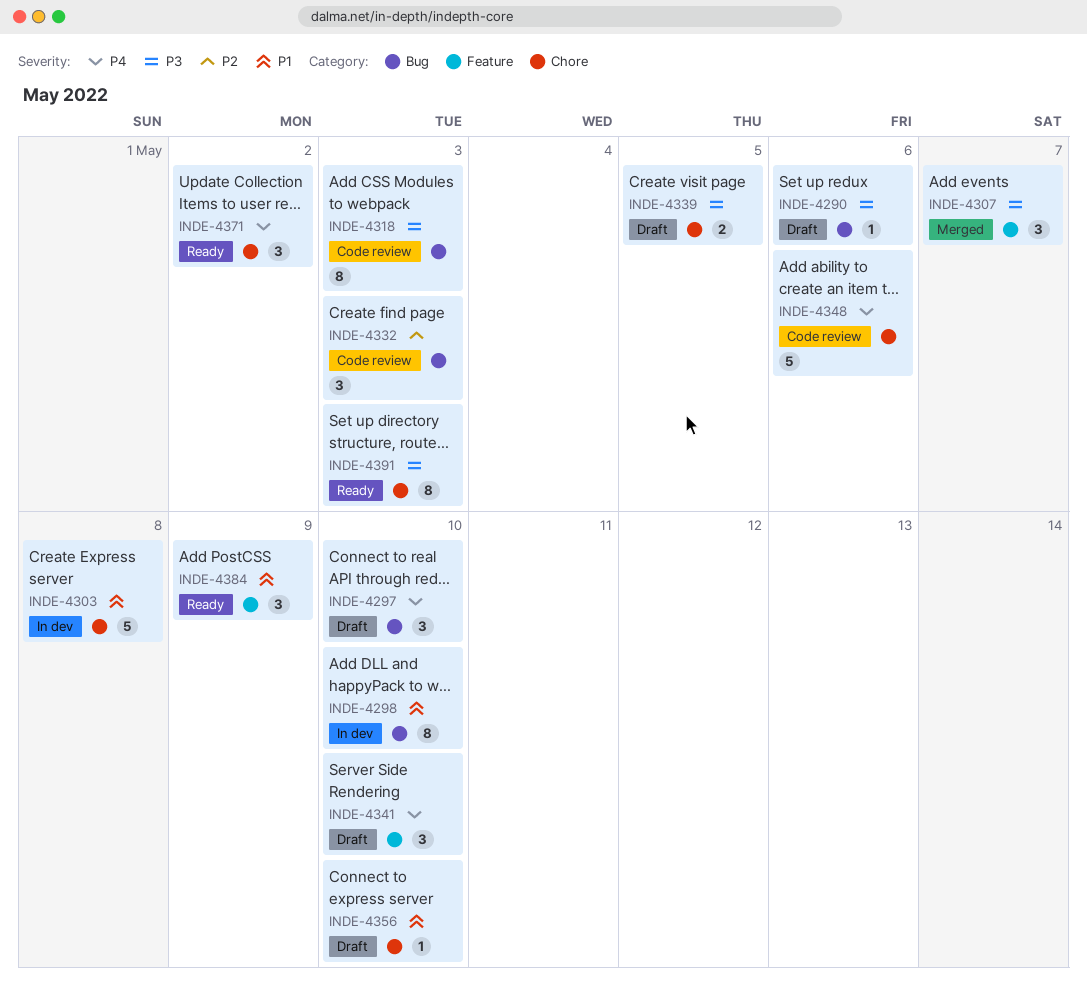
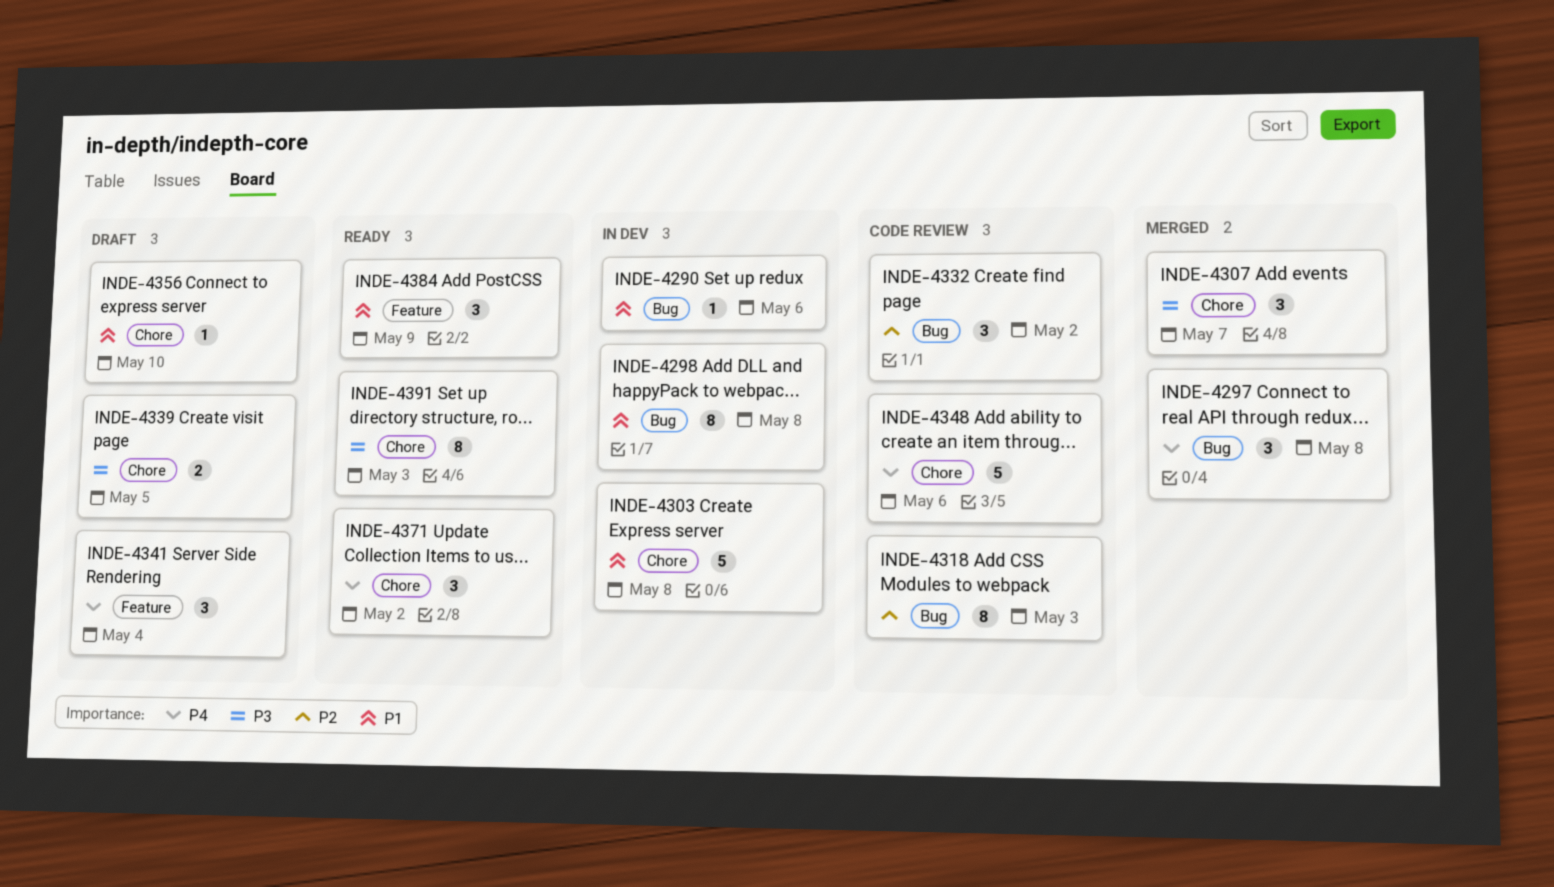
INDE-4290, status: Draft -> In dev
INDE-4290, priority: P3 -> P1
INDE-4297, status: Draft -> Merged
INDE-4297, due: May 10 -> May 8
INDE-4298, due: May 10 -> May 8
INDE-4307, label: Feature -> Chore
INDE-4318, priority: P3 -> P2
INDE-4332, due: May 3 -> May 2
INDE-4341, due: May 10 -> May 4

